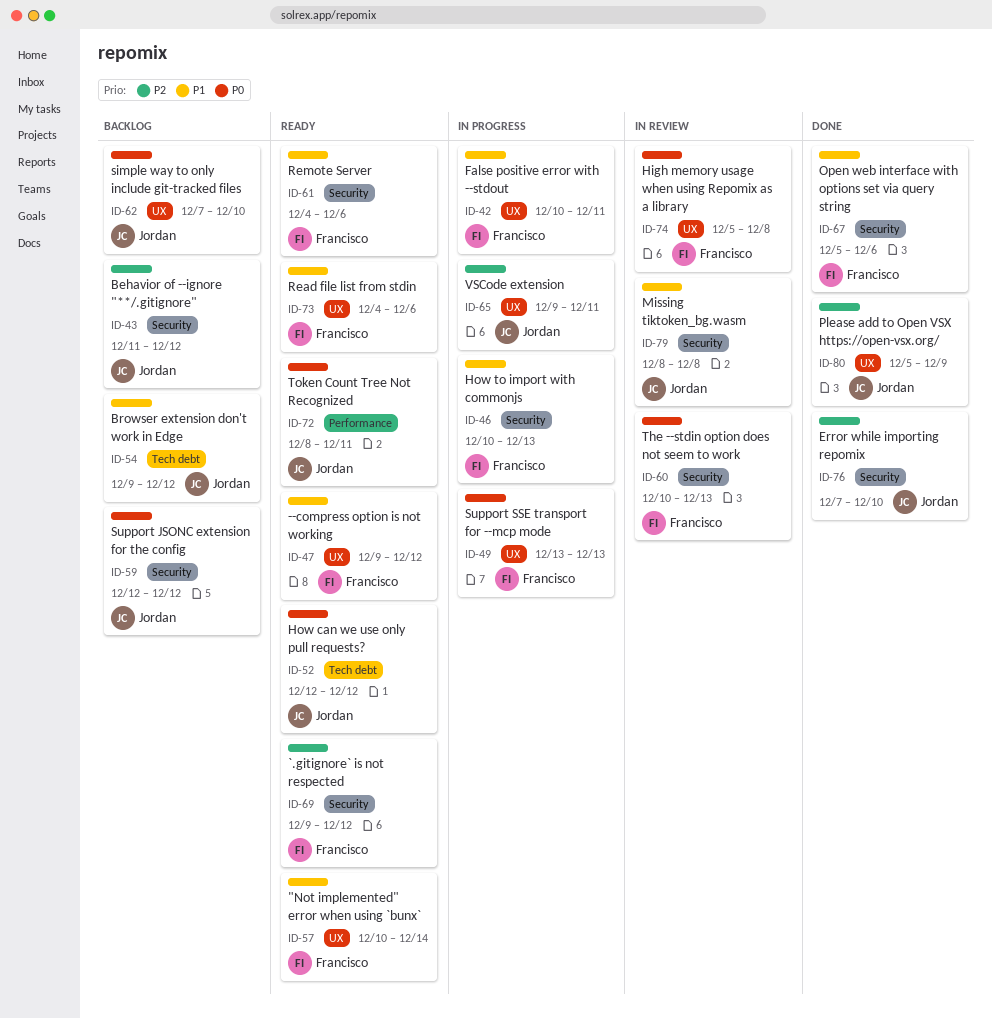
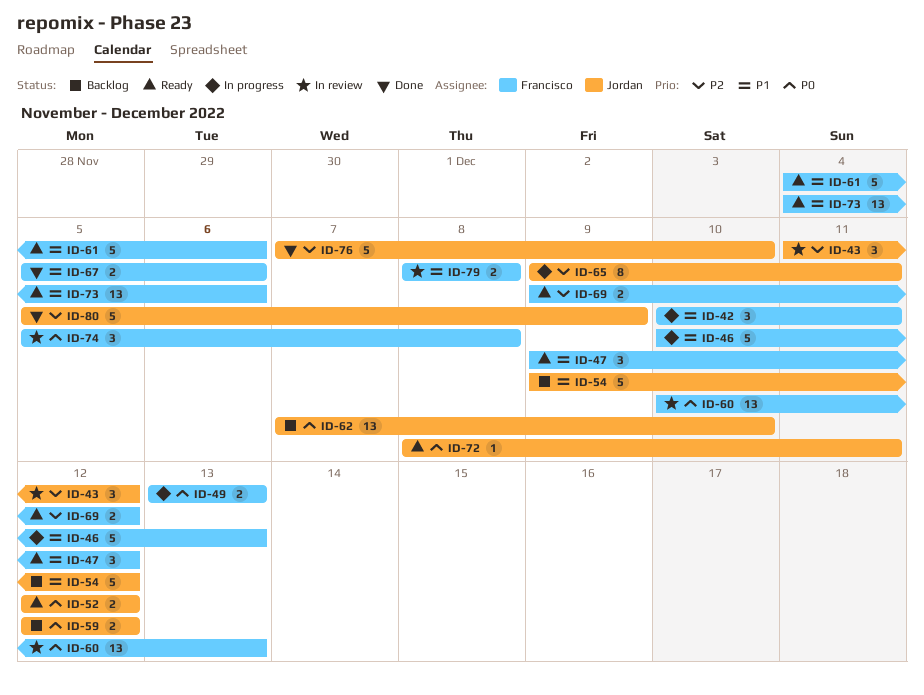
ID-43, status: Backlog -> In review
ID-57: present -> none
ID-79, owner: Jordan -> Francisco

